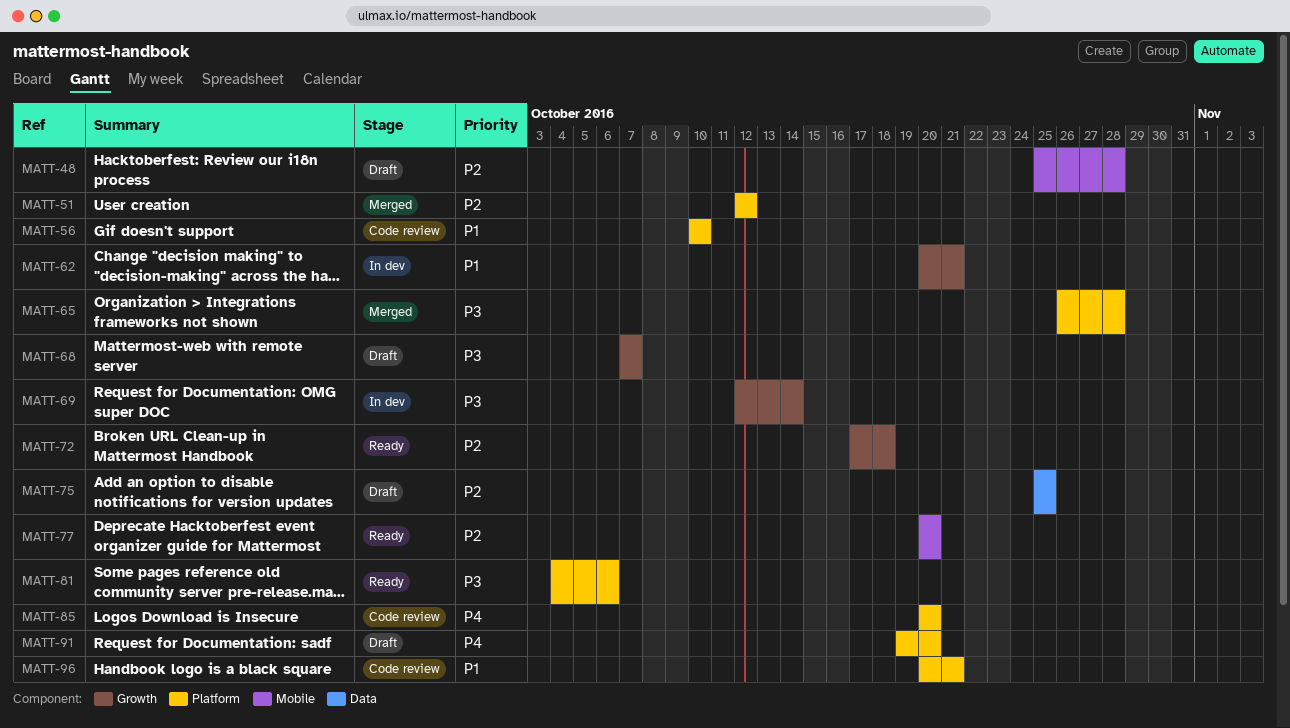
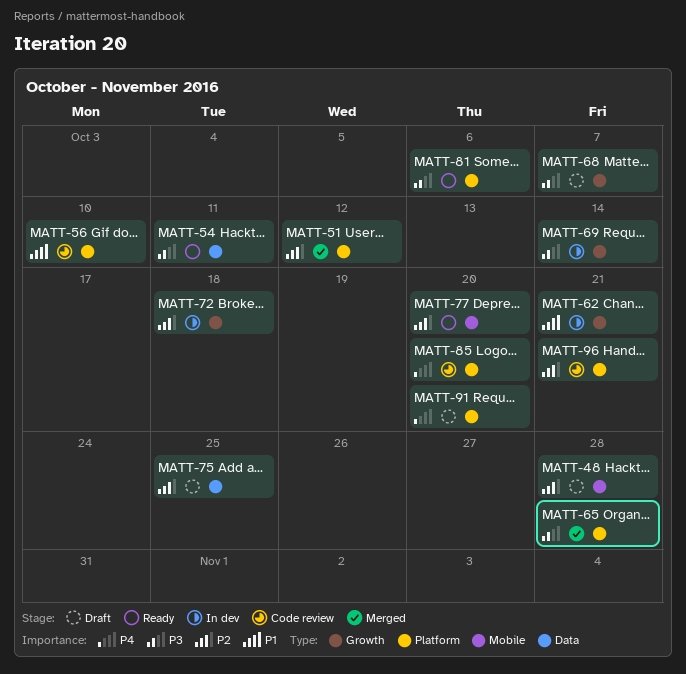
MATT-54: none -> present
MATT-72, status: Ready -> In dev
MATT-96, priority: P1 -> P2

